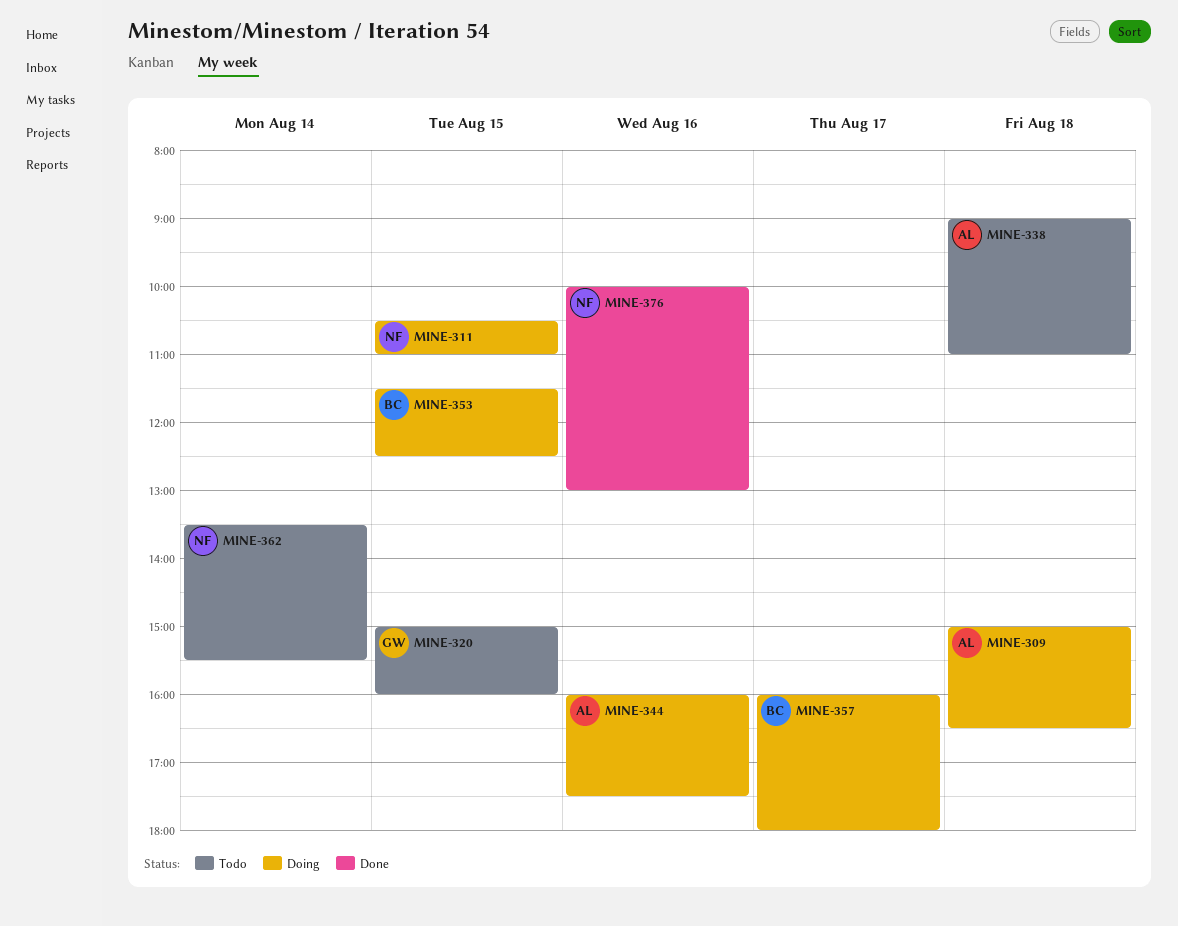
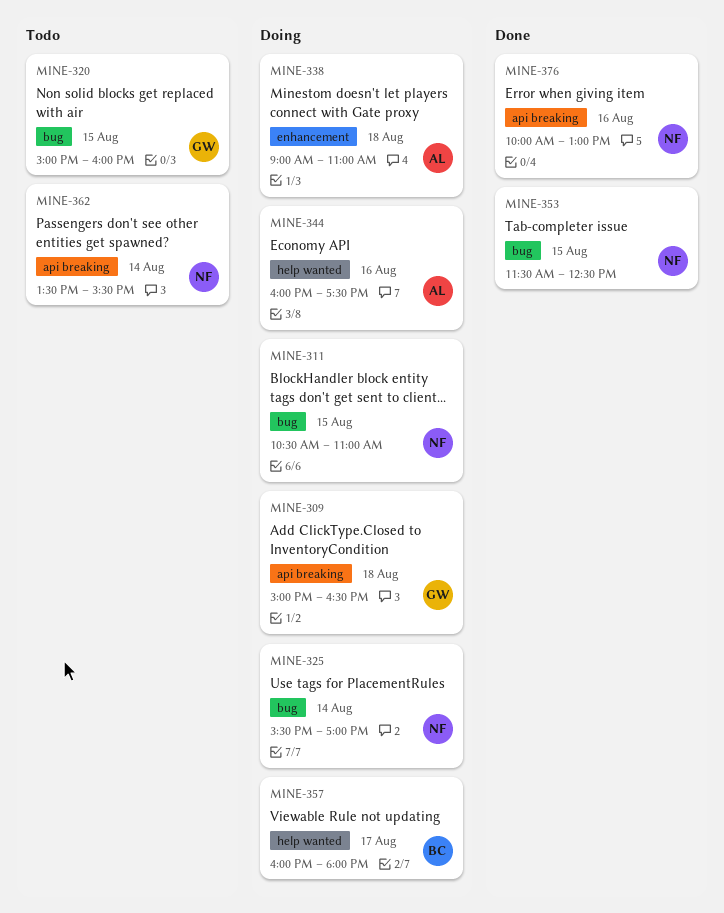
MINE-309, owner: AL -> GW
MINE-325: none -> present
MINE-338, status: Todo -> Doing
MINE-353, status: Doing -> Done
MINE-353, owner: BC -> NF

